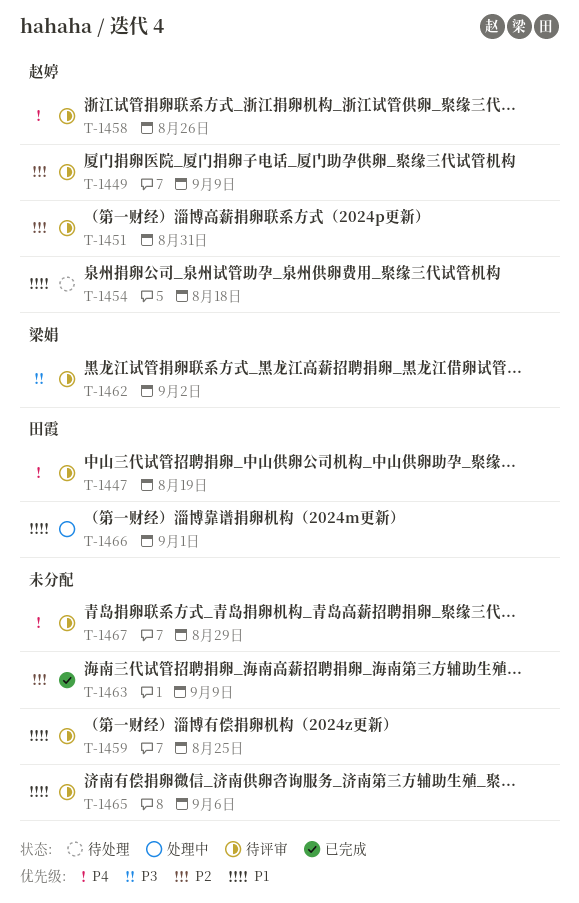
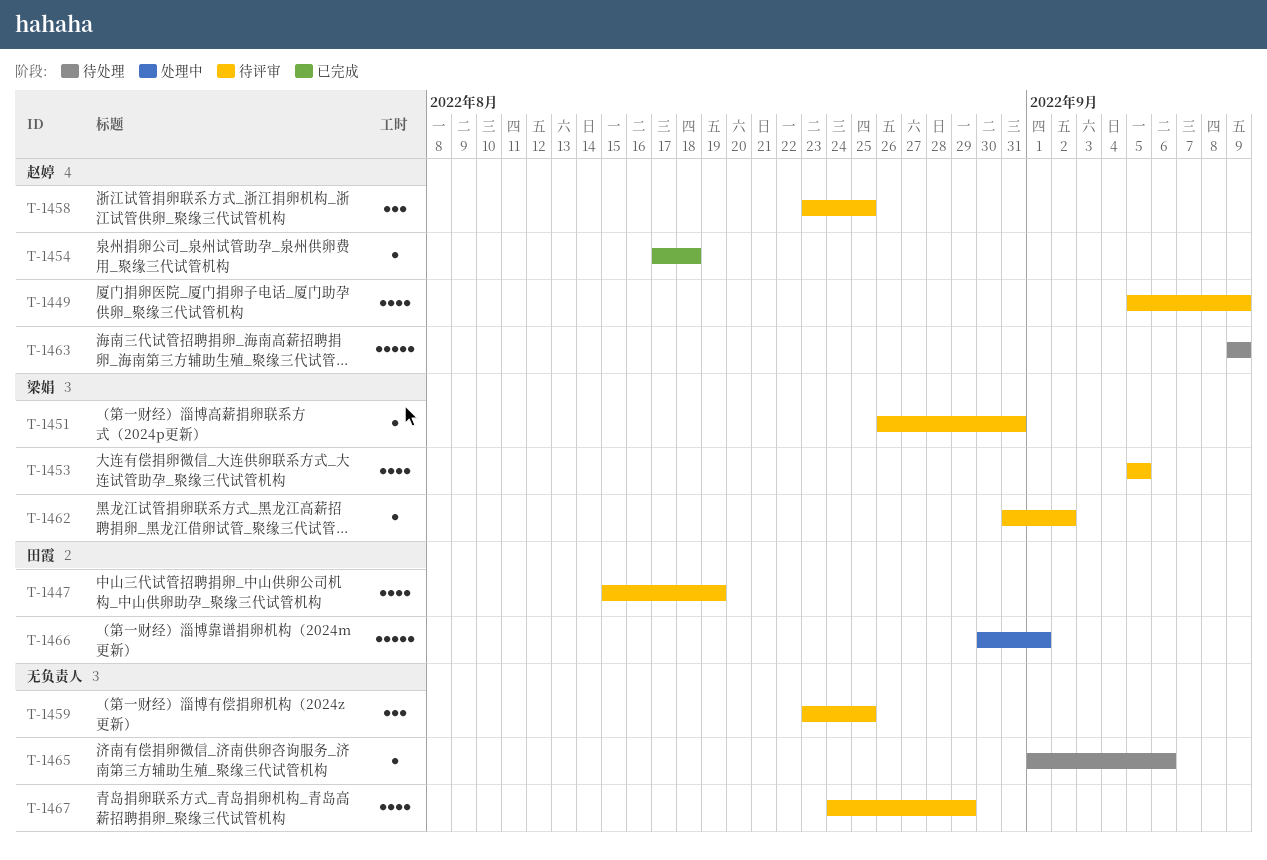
T-1451, owner: 赵婷 -> 梁娟
T-1453: none -> present
T-1454, status: 待处理 -> 已完成
T-1458, due: Aug 26 -> Aug 25
T-1463, status: 已完成 -> 待处理
T-1463, owner: none -> 赵婷
T-1465, status: 待评审 -> 待处理

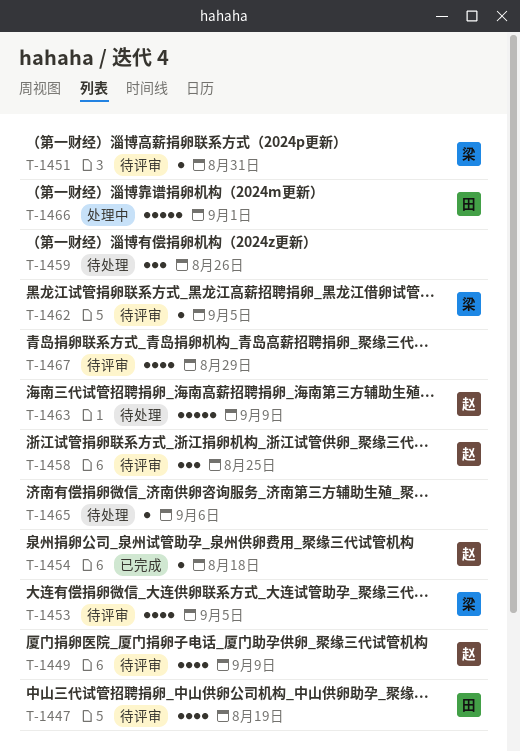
T-1459, status: 待评审 -> 待处理
T-1459, due: Aug 25 -> Aug 26
T-1462, due: Sep 2 -> Sep 5

